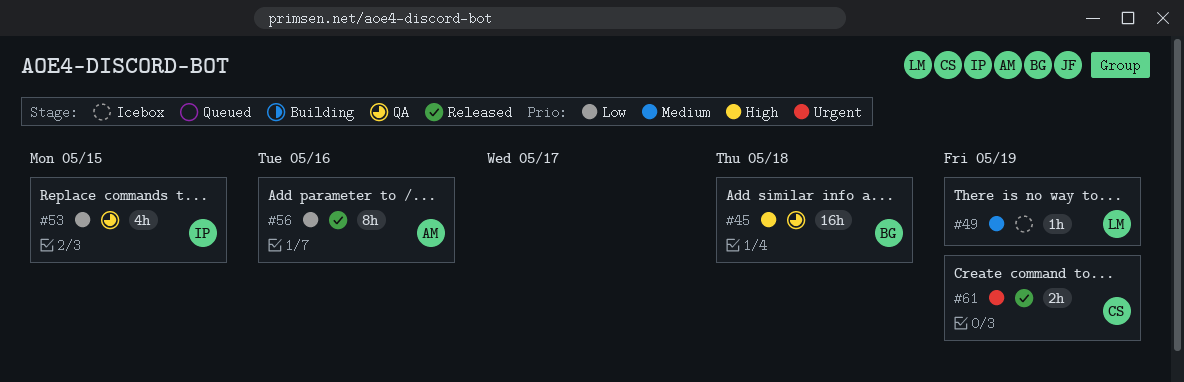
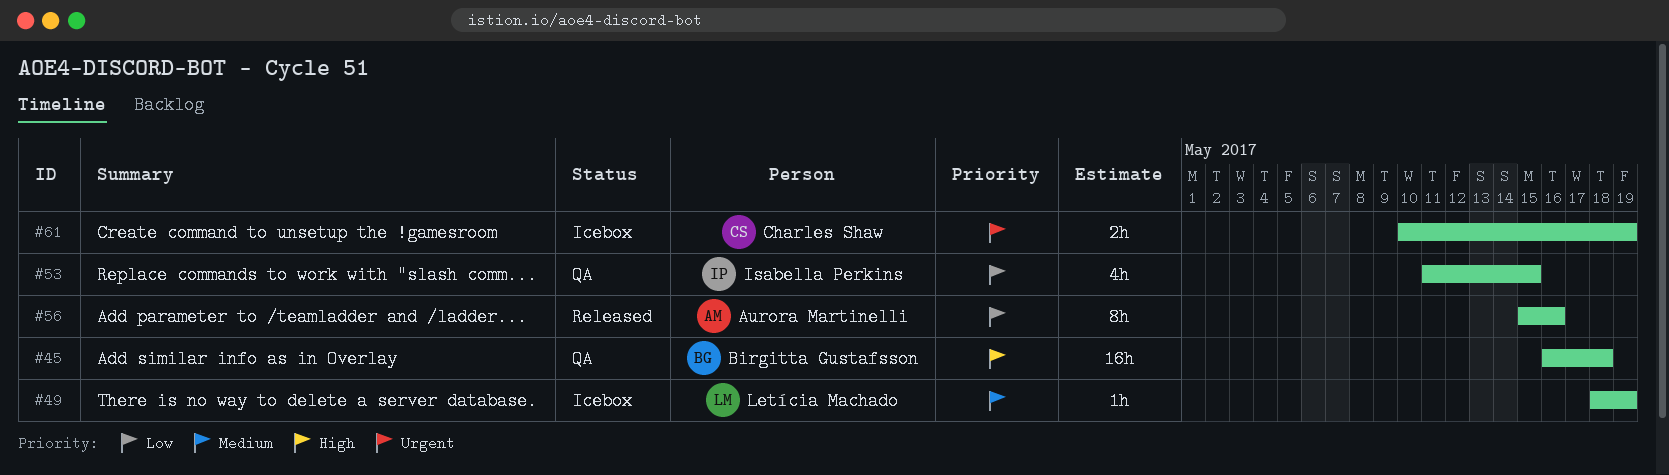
#61, status: Released -> Icebox

